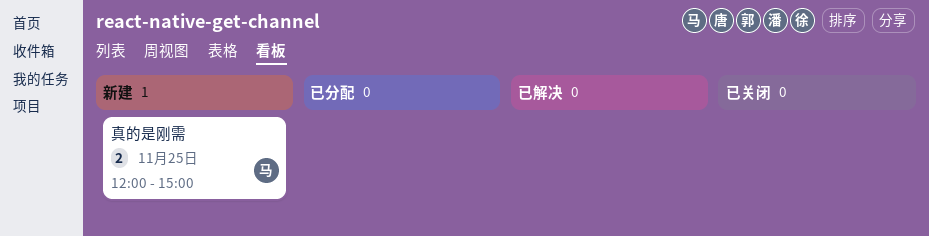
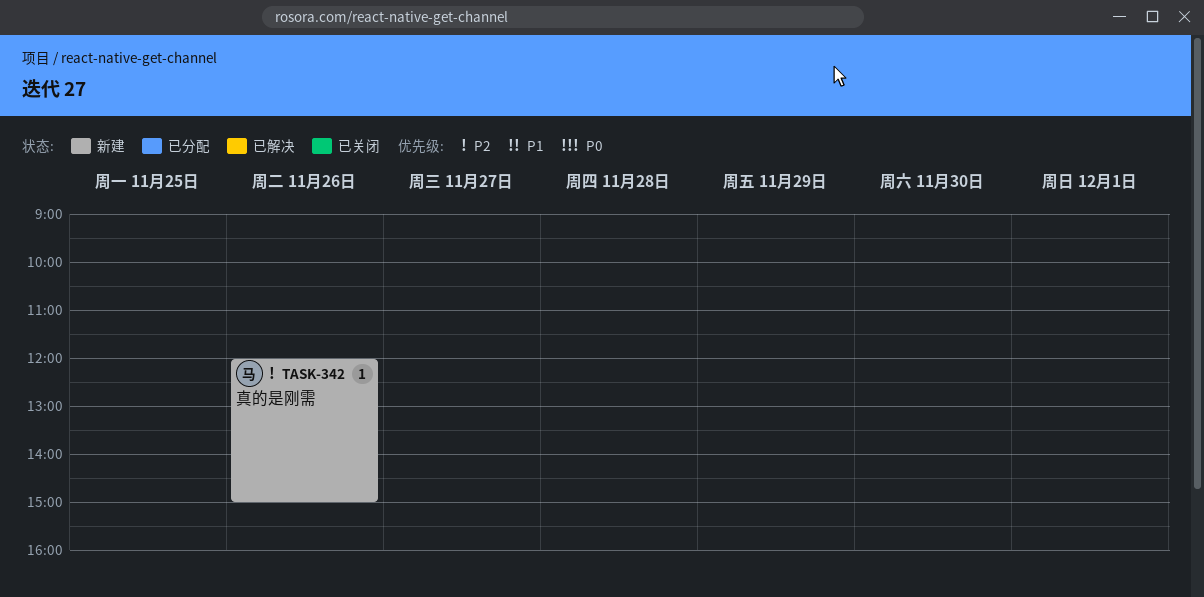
真的是刚需, estimate: 2 -> 1
真的是刚需, day: Nov 25 -> Nov 26

